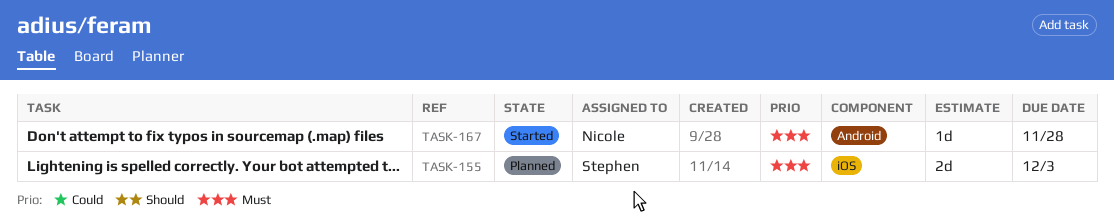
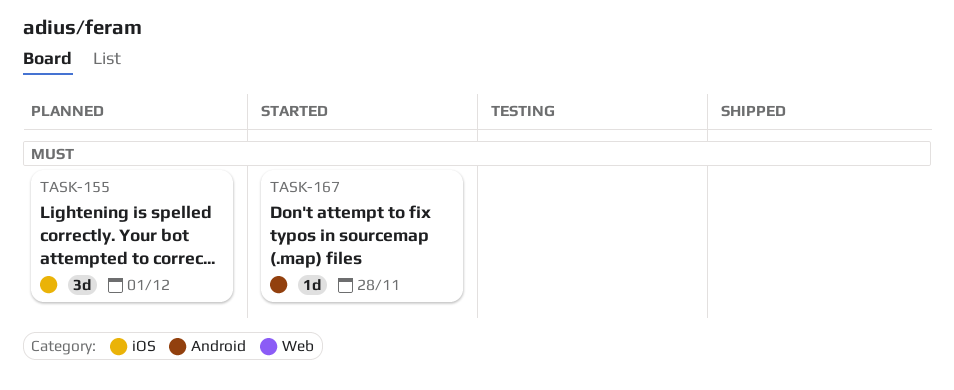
TASK-155, estimate: 2d -> 3d
TASK-155, due: Dec 3 -> Dec 1

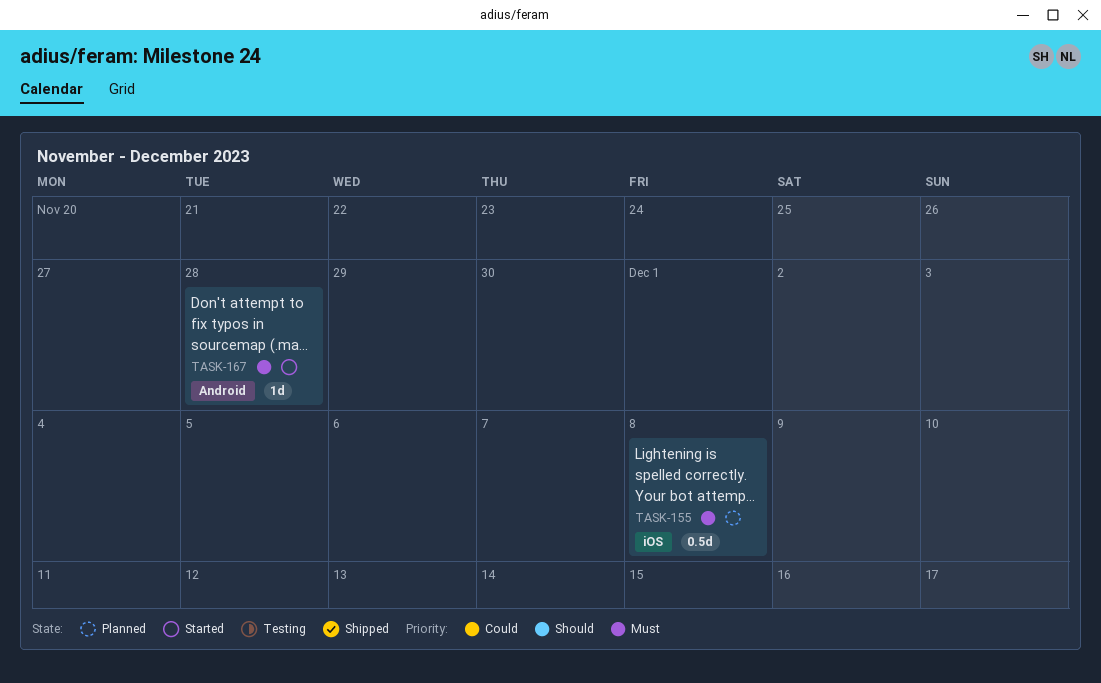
TASK-155, estimate: 3d -> 0.5d
TASK-155, due: Dec 1 -> Dec 8

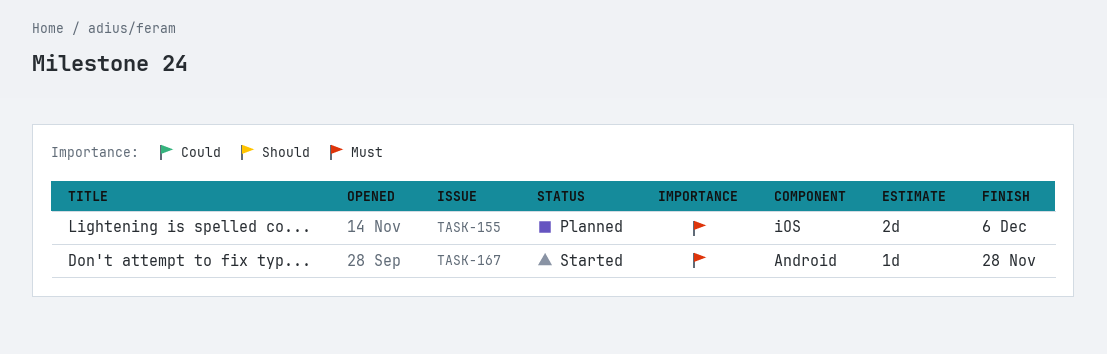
TASK-155, estimate: 0.5d -> 2d
TASK-155, due: Dec 8 -> Dec 6

